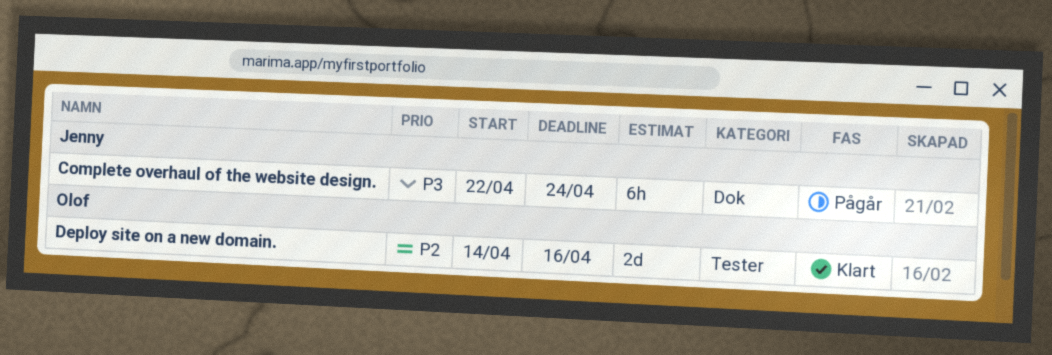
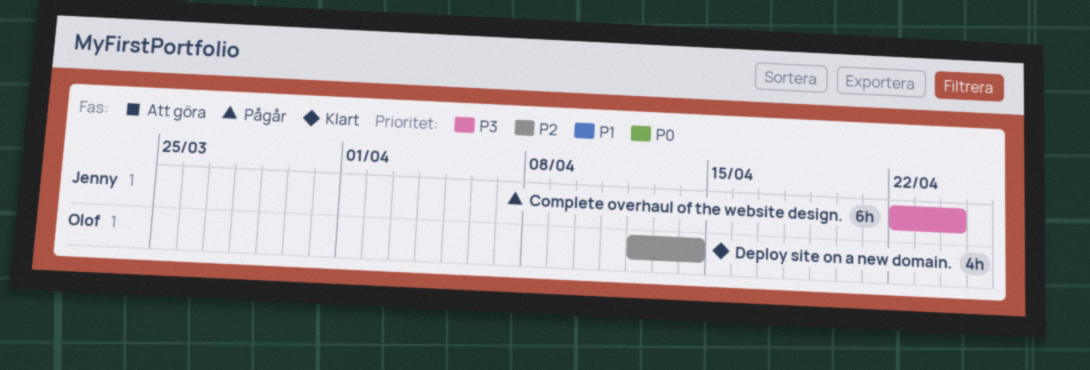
Deploy site on a new domain., estimate: 2d -> 4h
Deploy site on a new domain., start: Apr 14 -> Apr 12
Deploy site on a new domain., due: Apr 16 -> Apr 14

